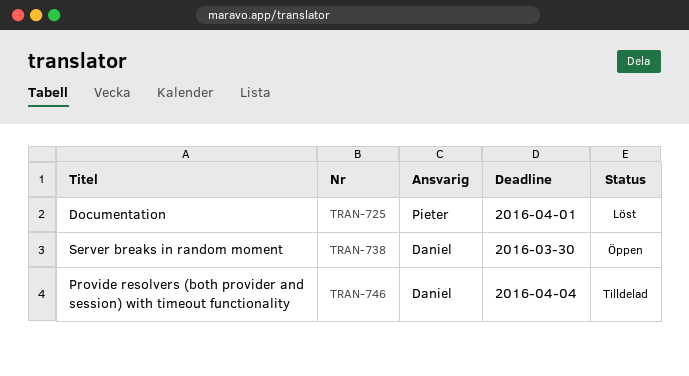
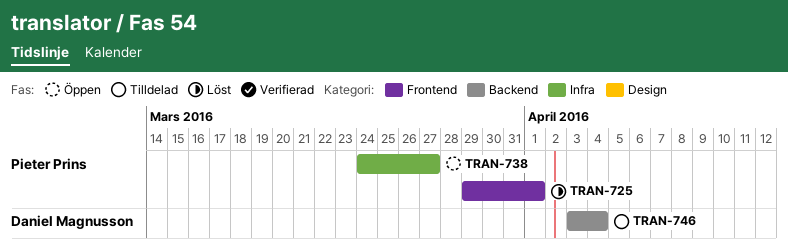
TRAN-738, owner: Daniel Magnusson -> Pieter Prins
TRAN-738, due: Mar 30 -> Mar 27

